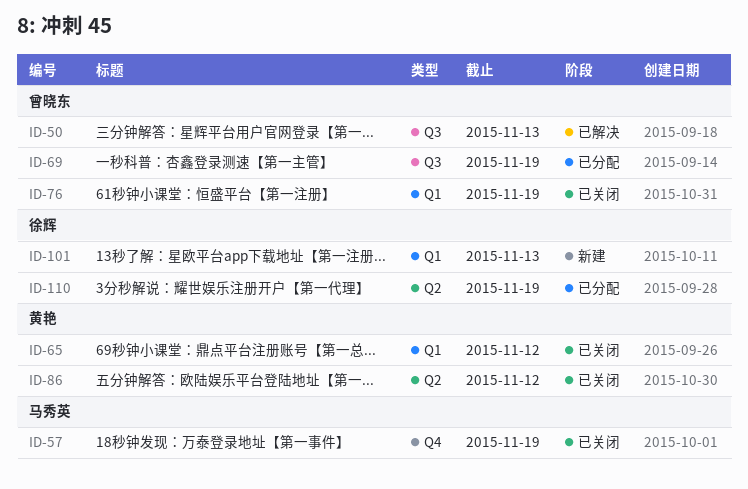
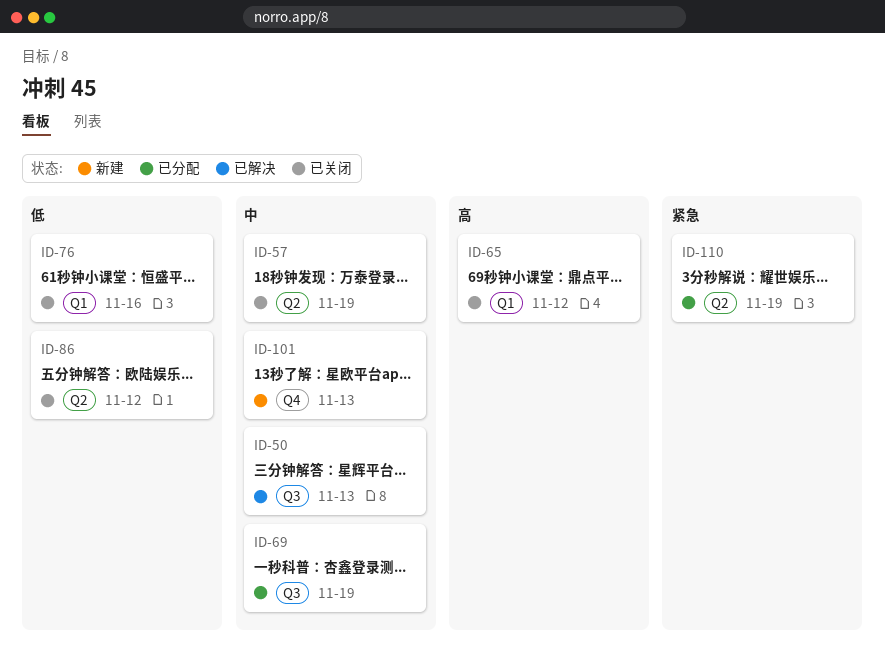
ID-57, label: Q4 -> Q2
ID-76, due: Nov 19 -> Nov 16
ID-101, label: Q1 -> Q4

